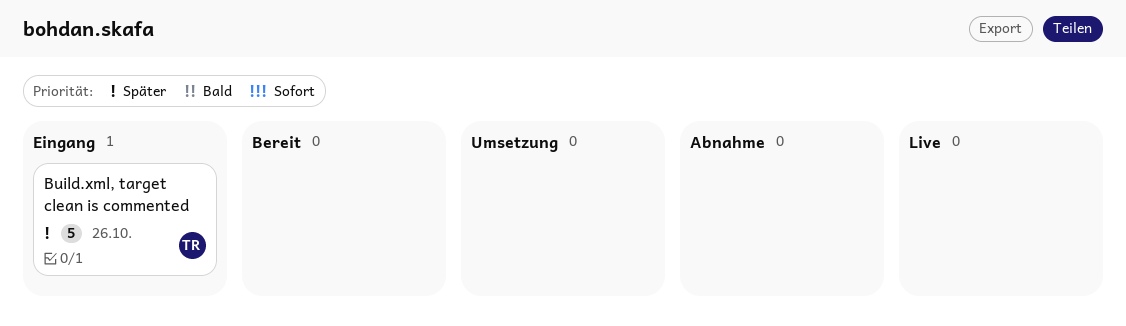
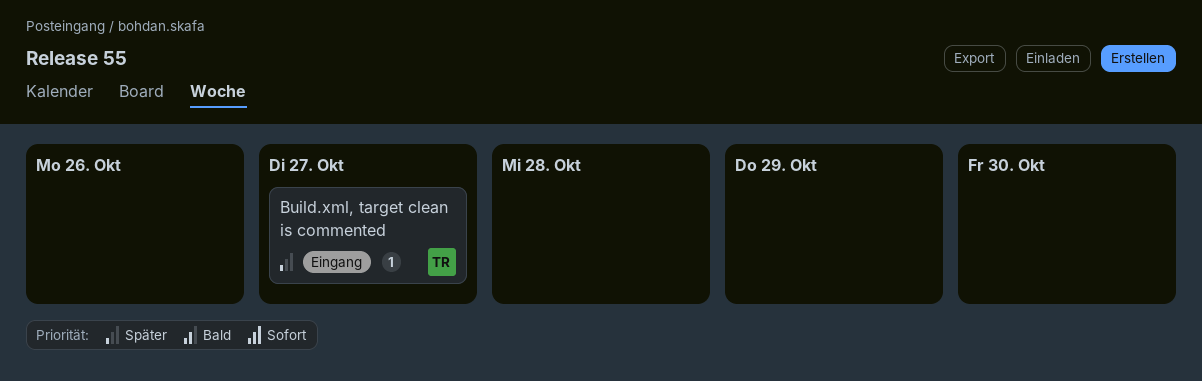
Build.xml, target clean is commented, estimate: 5 -> 1
Build.xml, target clean is commented, due: Oct 26 -> Oct 27

